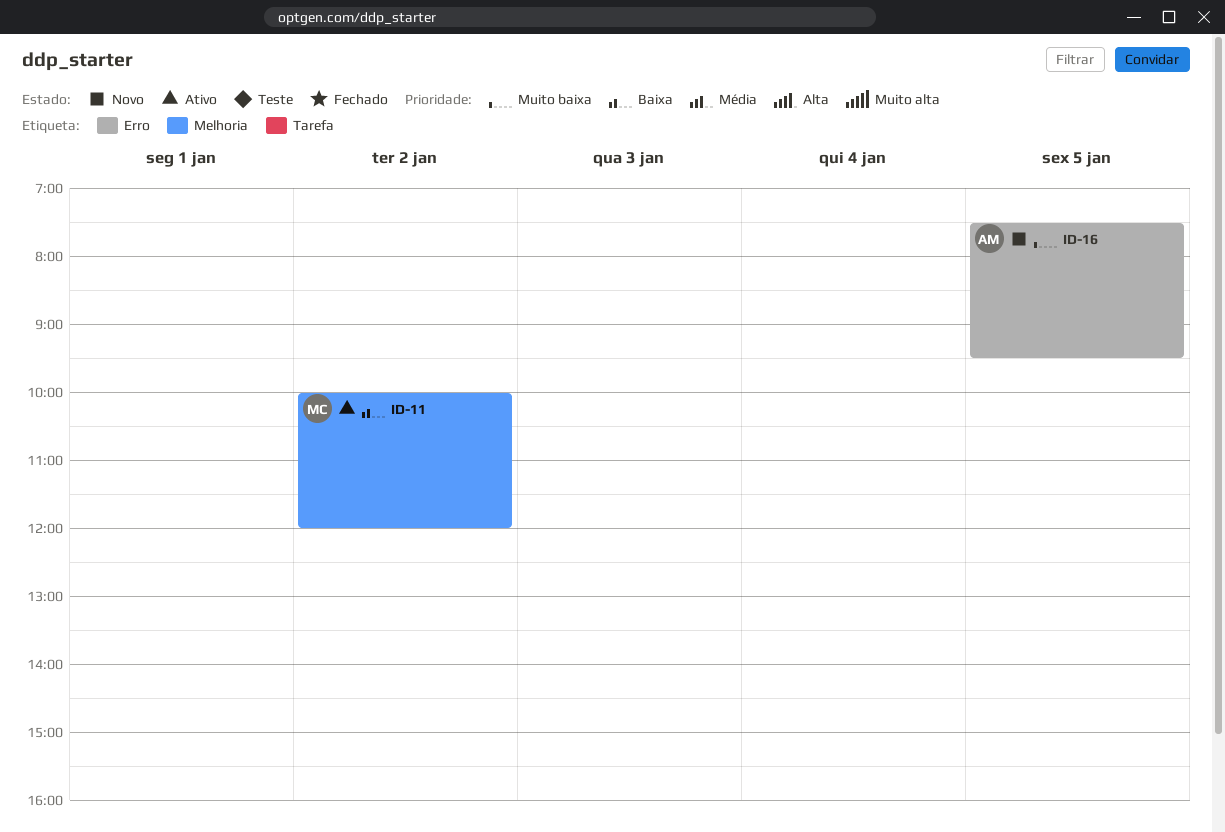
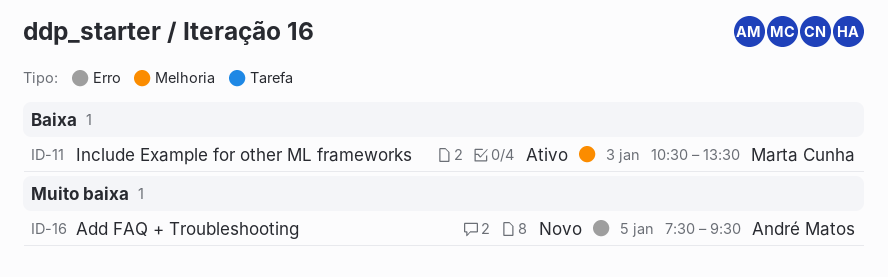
ID-11, day: Jan 2 -> Jan 3
ID-11, begins: 10:00 -> 10:30
ID-11, ends: 12:00 -> 13:30

